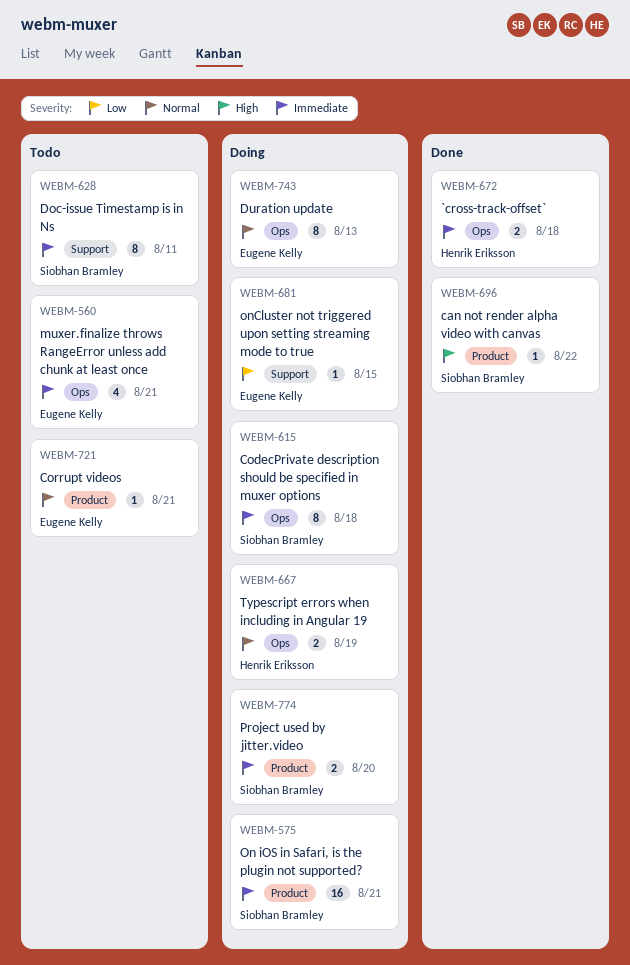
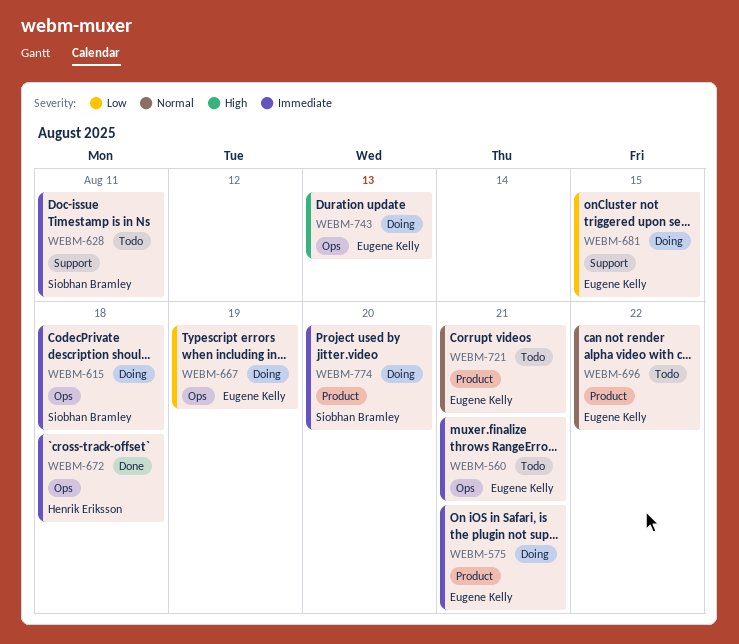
WEBM-575, owner: Siobhan Bramley -> Eugene Kelly
WEBM-667, owner: Henrik Eriksson -> Eugene Kelly
WEBM-667, priority: Normal -> Low
WEBM-696, status: Done -> Todo
WEBM-696, owner: Siobhan Bramley -> Eugene Kelly
WEBM-696, priority: High -> Normal
WEBM-743, priority: Normal -> High

